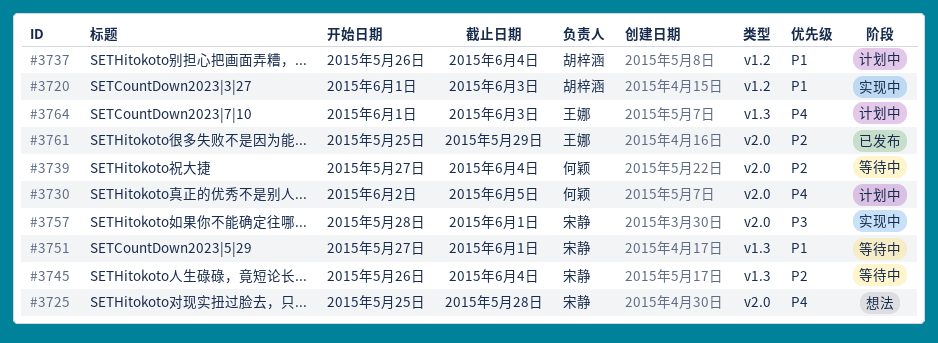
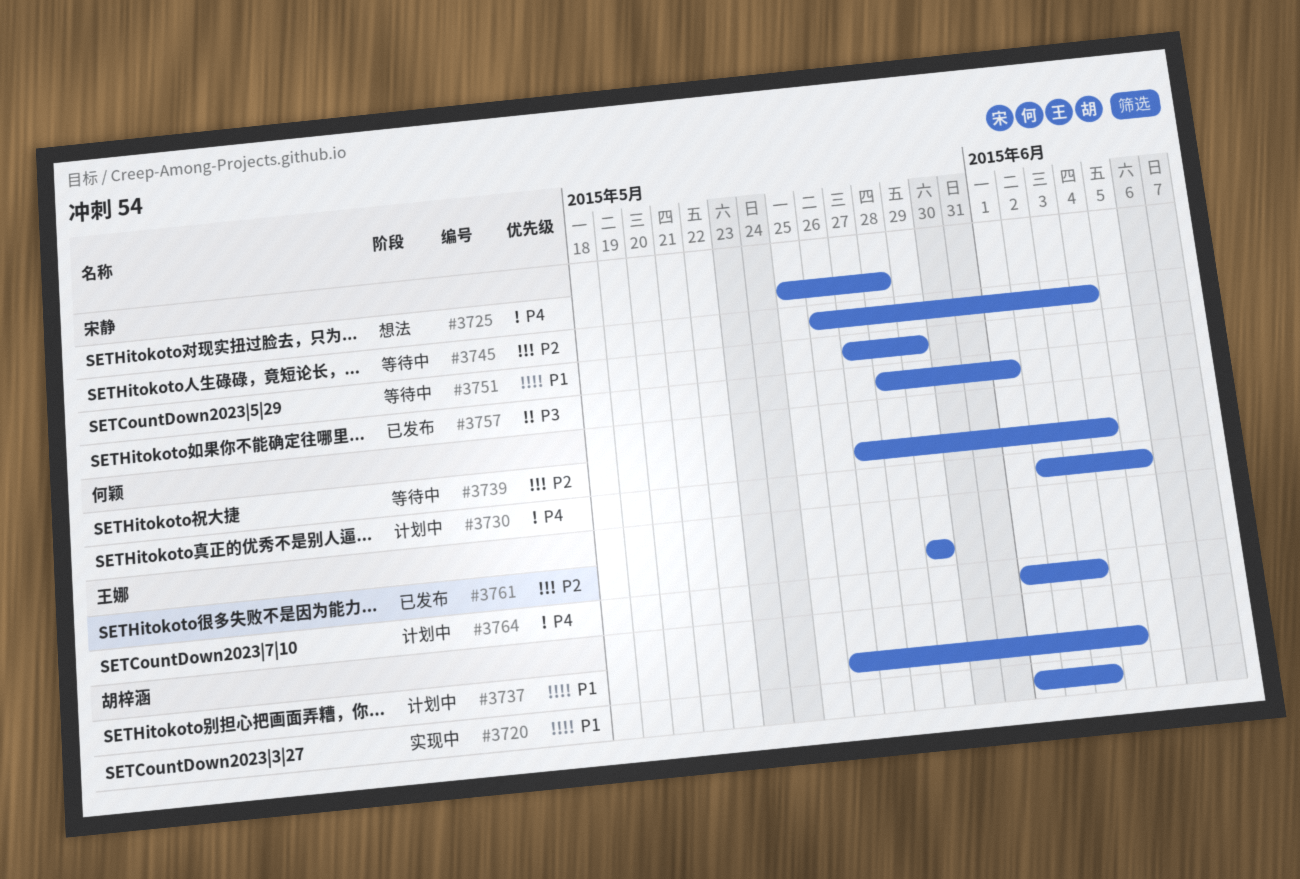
#3751, due: Jun 1 -> May 29
#3757, status: 实现中 -> 已发布
#3761, start: May 25 -> May 29

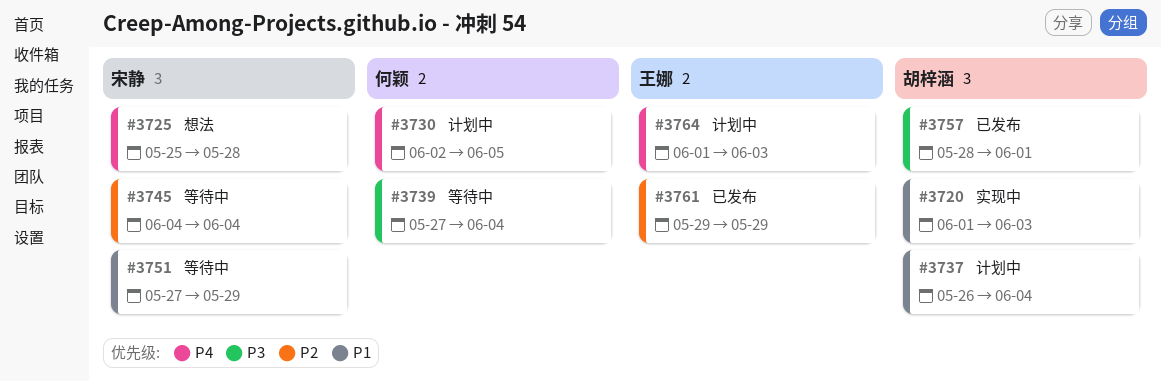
#3739, priority: P2 -> P3
#3745, start: May 26 -> Jun 4
#3757, owner: 宋静 -> 胡梓涵

